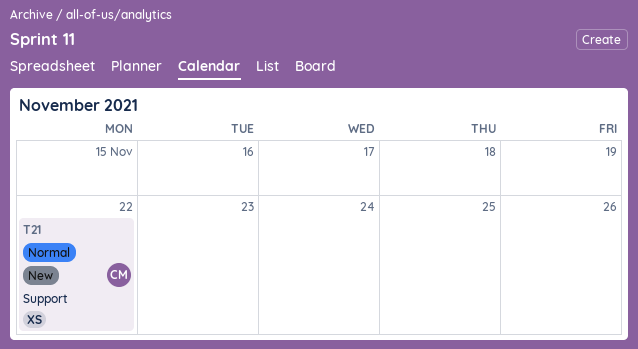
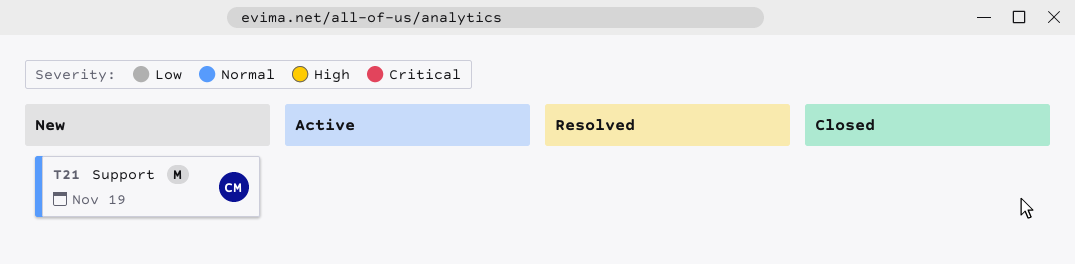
T21, estimate: XS -> M
T21, due: Nov 22 -> Nov 19

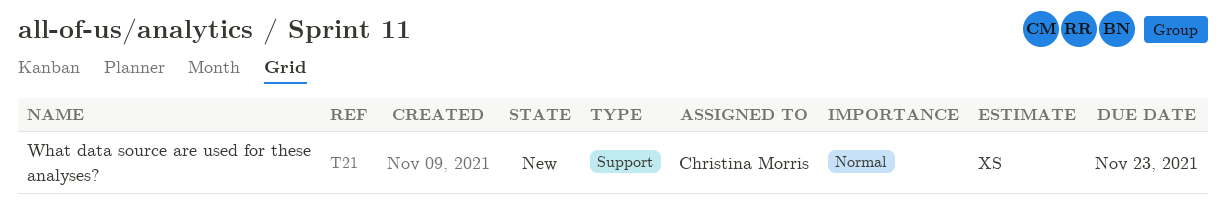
T21, estimate: M -> XS
T21, due: Nov 19 -> Nov 23

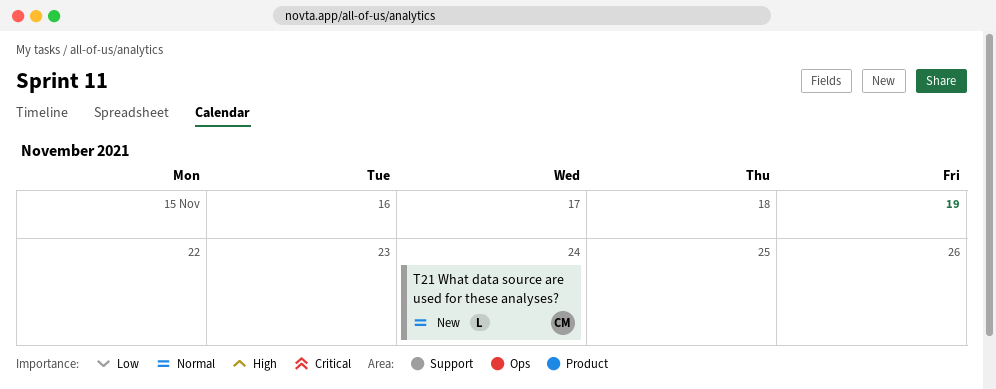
T21, estimate: XS -> L
T21, due: Nov 23 -> Nov 24

